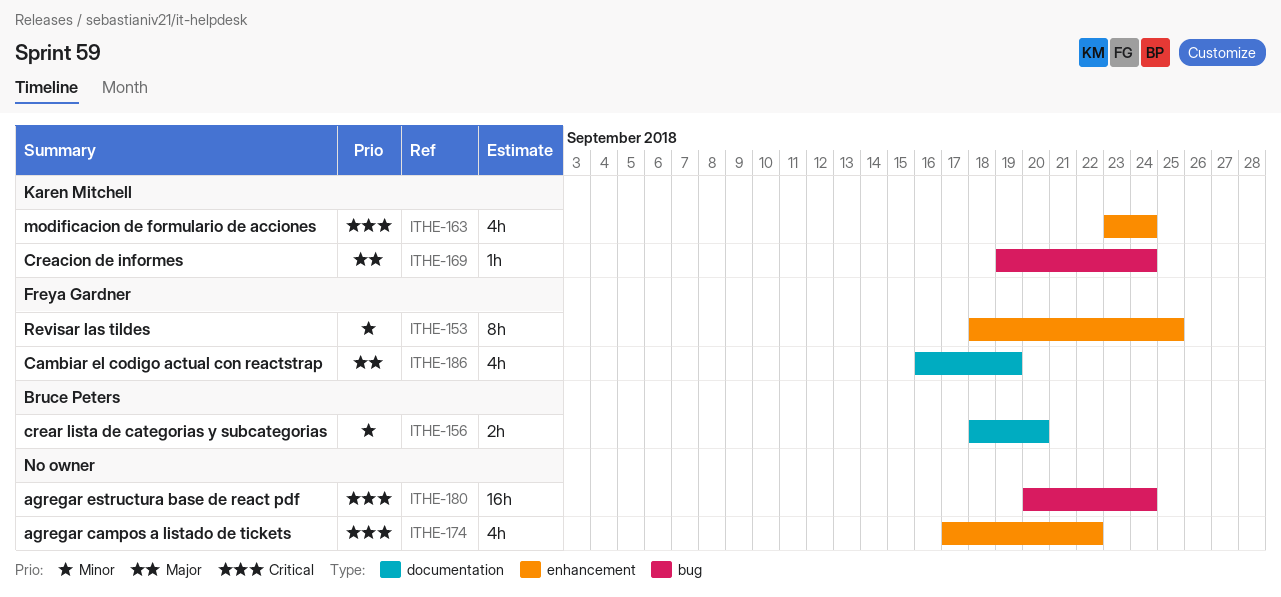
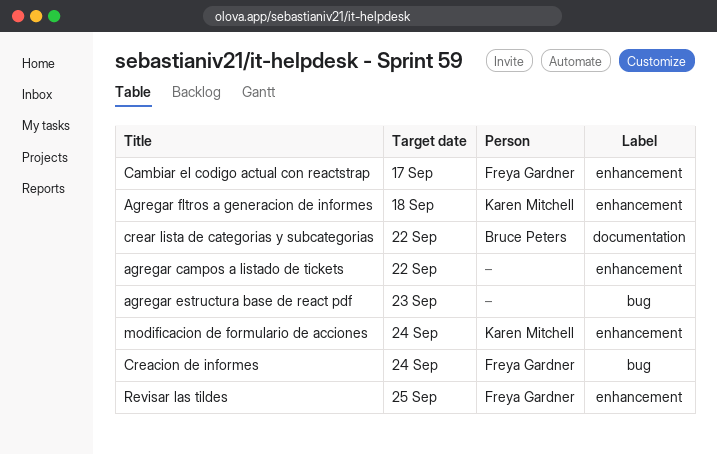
agregar estructura base de react pdf, due: Sep 24 -> Sep 23
Agregar fltros a generacion de informes: none -> present
Cambiar el codigo actual con reactstrap, label: documentation -> enhancement
Cambiar el codigo actual con reactstrap, due: Sep 19 -> Sep 17
Creacion de informes, owner: Karen Mitchell -> Freya Gardner
crear lista de categorias y subcategorias, due: Sep 20 -> Sep 22

